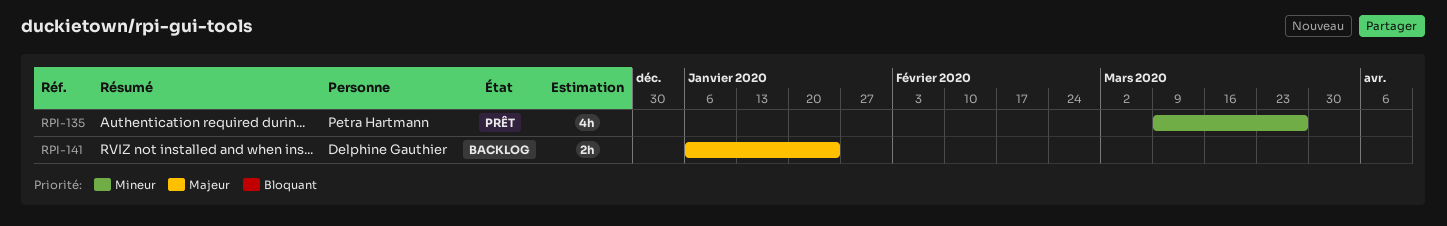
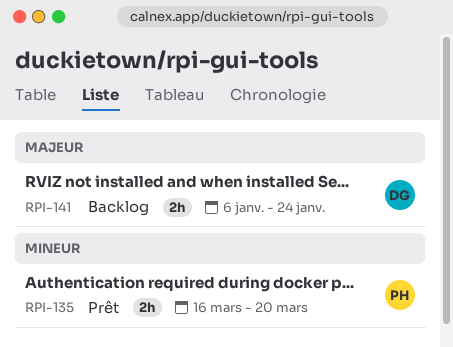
RPI-135, estimate: 4h -> 2h
RPI-135, start: Mar 9 -> Mar 16
RPI-135, due: Mar 27 -> Mar 20

